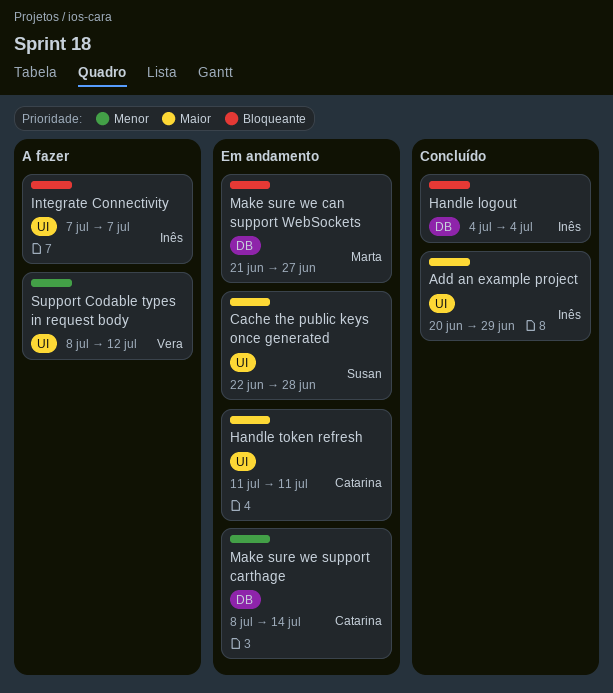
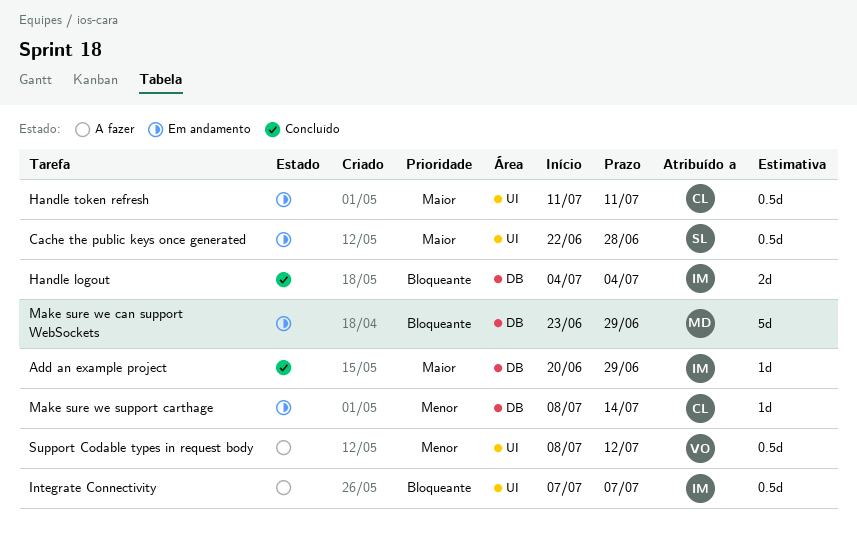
Add an example project, label: UI -> DB
Make sure we can support WebSockets, start: Jun 21 -> Jun 23
Make sure we can support WebSockets, due: Jun 27 -> Jun 29

